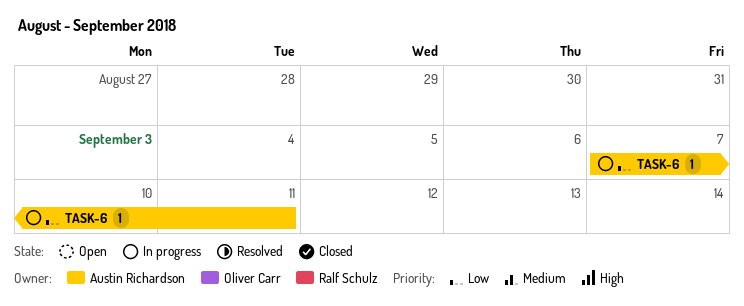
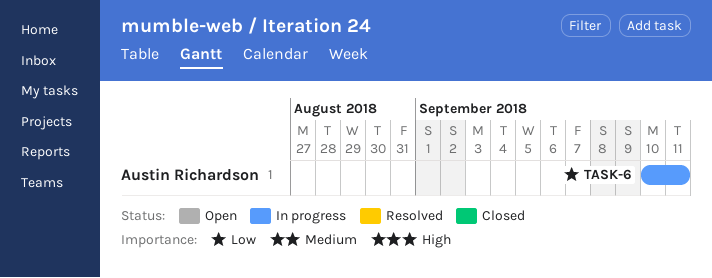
TASK-6, start: Sep 7 -> Sep 10

